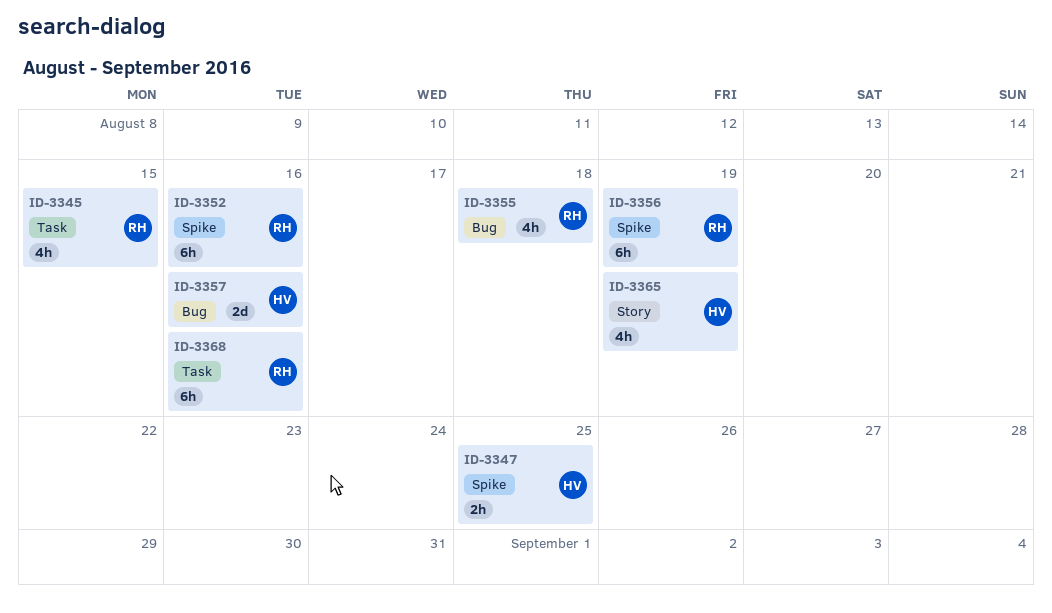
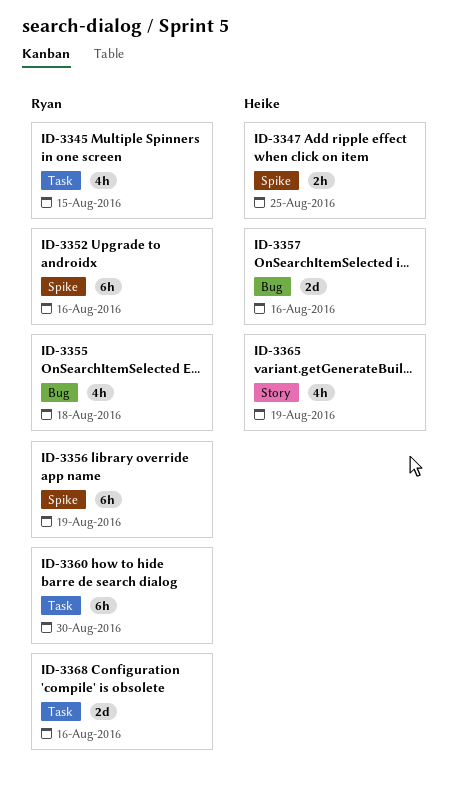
ID-3360: none -> present
ID-3368, estimate: 6h -> 2d

